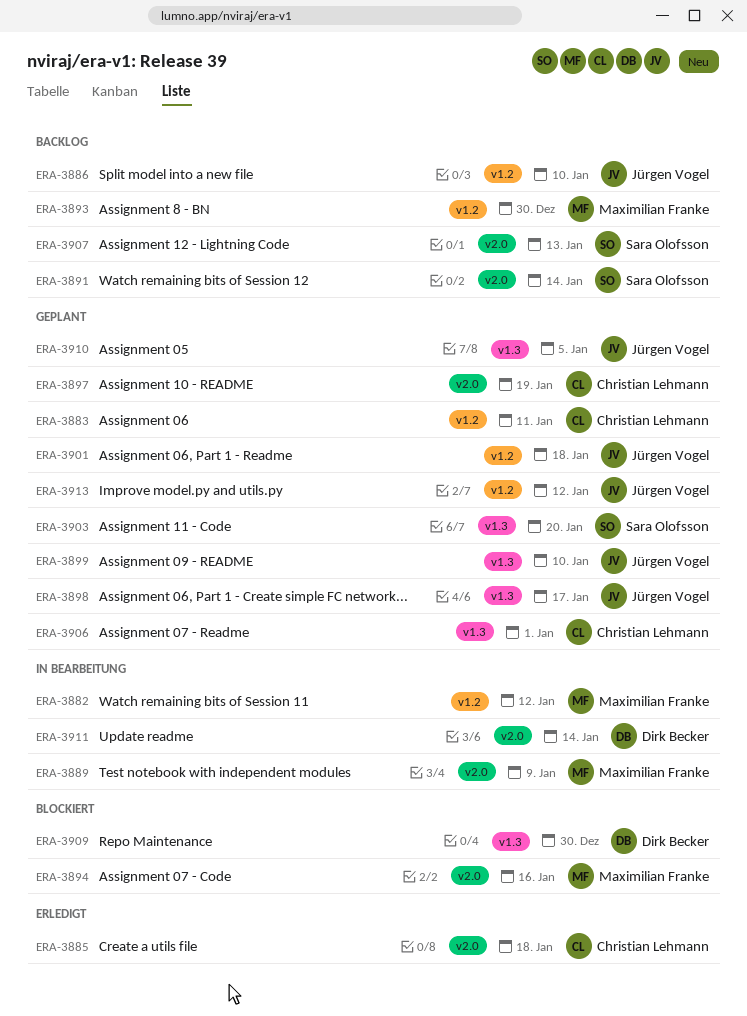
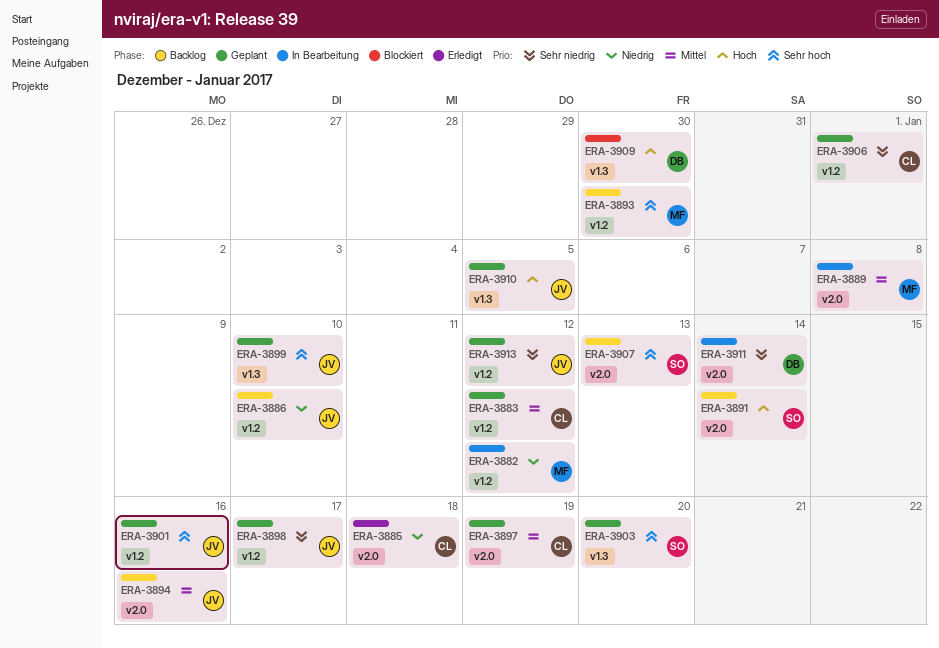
ERA-3883, due: Jan 11 -> Jan 12
ERA-3889, due: Jan 9 -> Jan 8
ERA-3894, status: Blockiert -> Backlog
ERA-3894, owner: Maximilian Franke -> Jürgen Vogel
ERA-3898, label: v1.3 -> v1.2
ERA-3901, due: Jan 18 -> Jan 16
ERA-3906, label: v1.3 -> v1.2

